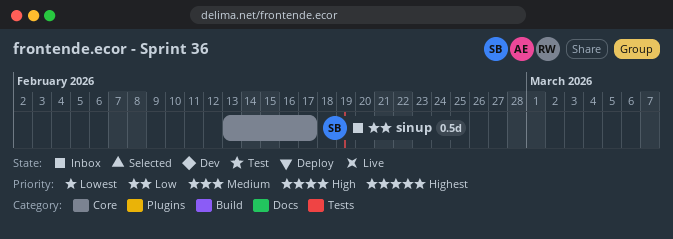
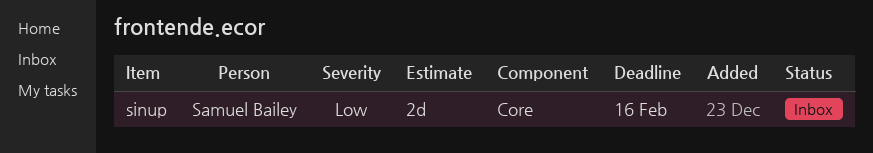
sinup, estimate: 0.5d -> 2d
sinup, due: Feb 17 -> Feb 16

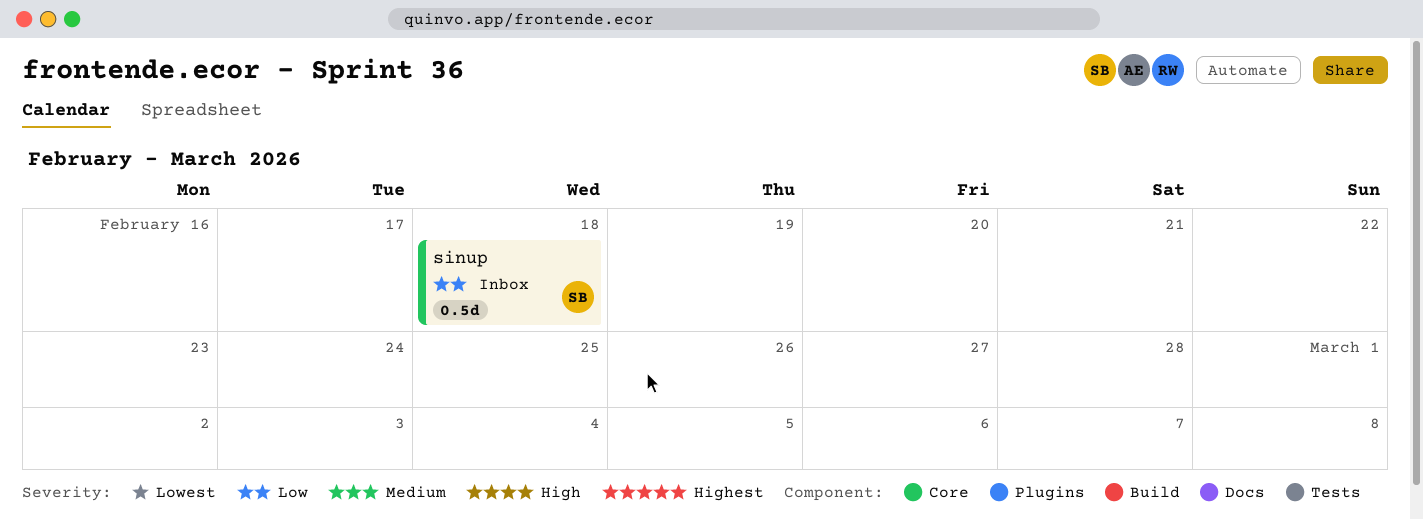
sinup, estimate: 2d -> 0.5d
sinup, due: Feb 16 -> Feb 18

